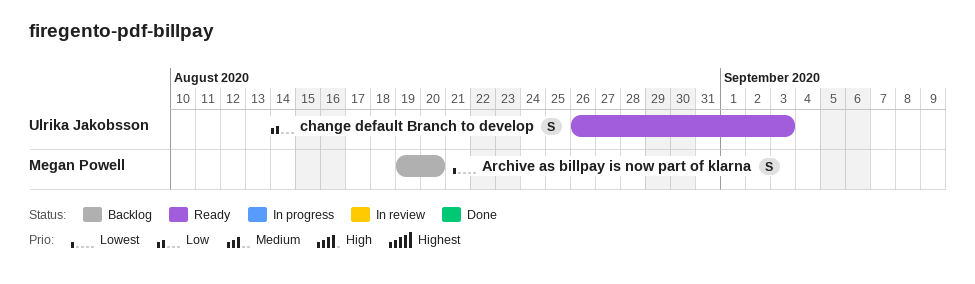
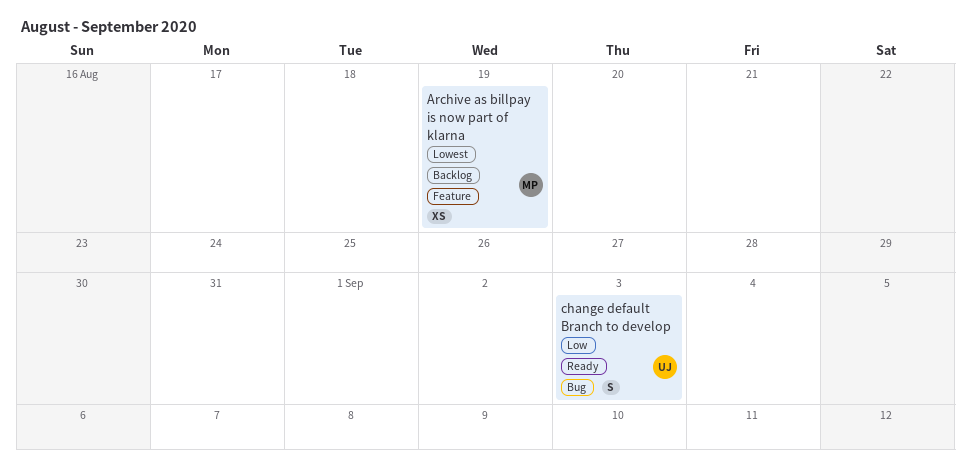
Archive as billpay is now part of klarna, estimate: S -> XS
Archive as billpay is now part of klarna, due: Aug 20 -> Aug 19

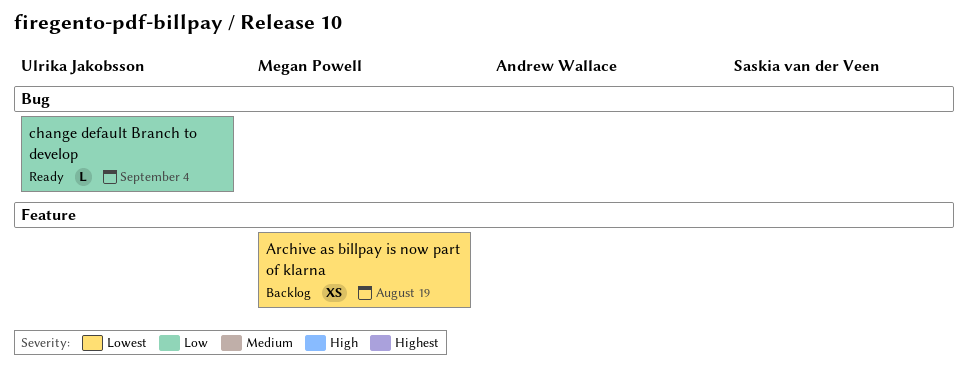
change default Branch to develop, estimate: S -> L
change default Branch to develop, due: Sep 3 -> Sep 4

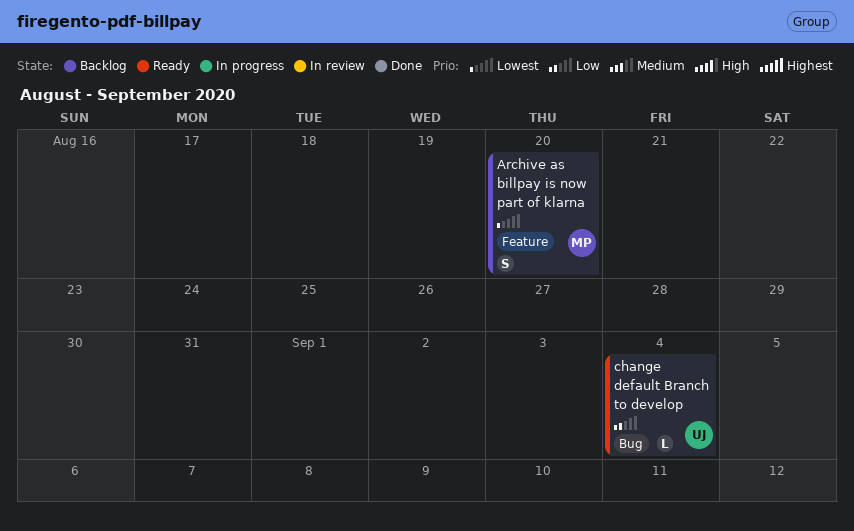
Archive as billpay is now part of klarna, estimate: XS -> S
Archive as billpay is now part of klarna, due: Aug 19 -> Aug 20

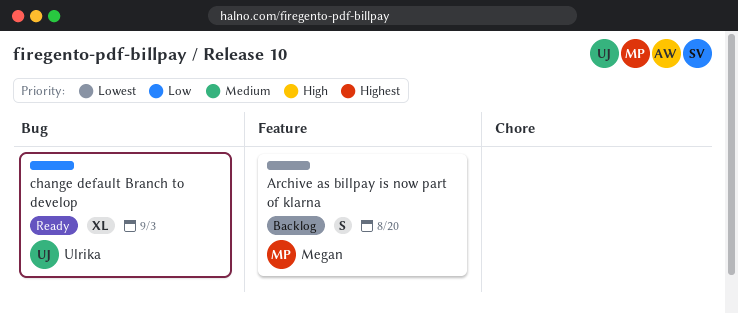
change default Branch to develop, estimate: L -> XL
change default Branch to develop, due: Sep 4 -> Sep 3

